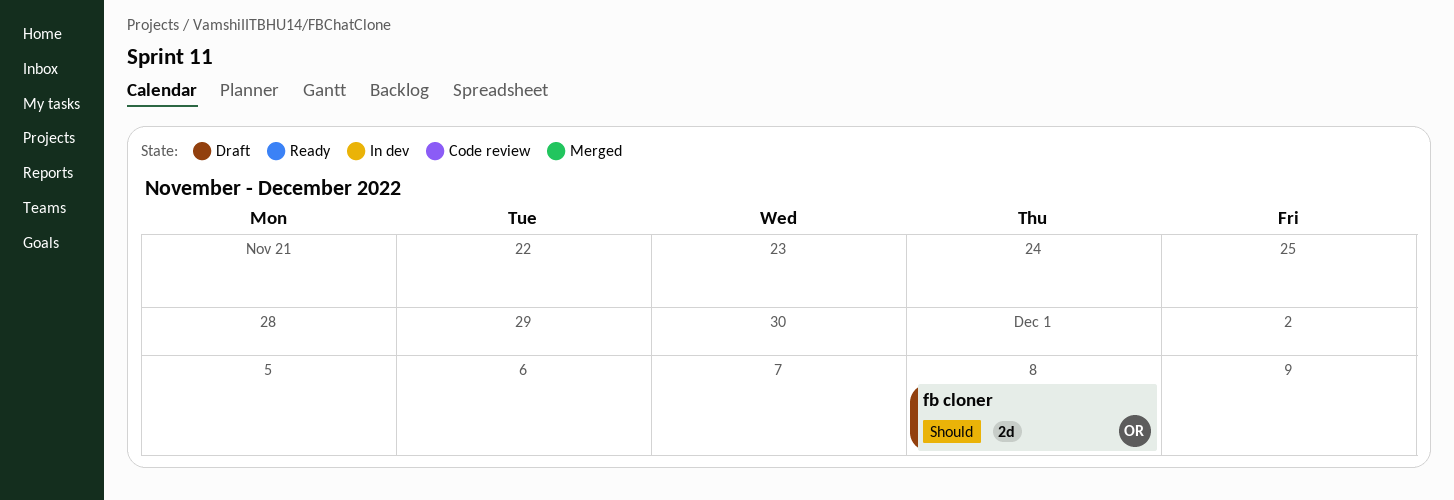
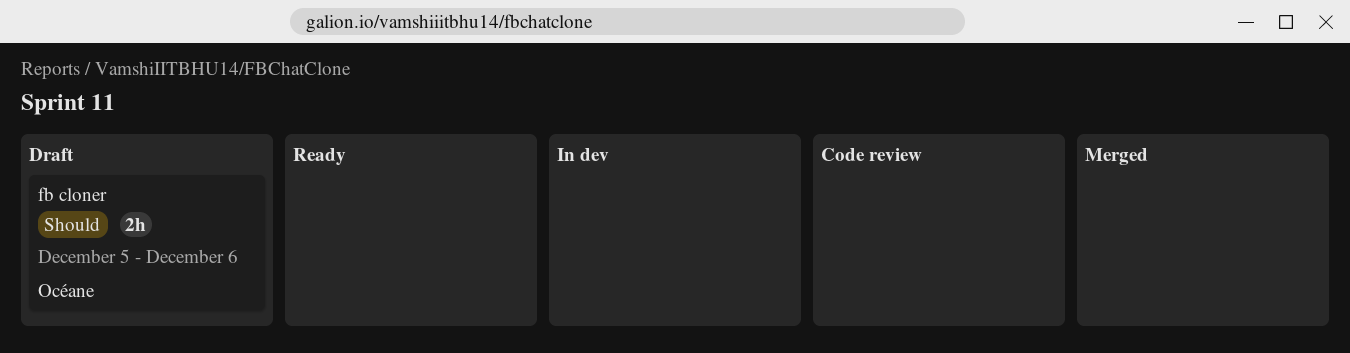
fb cloner, estimate: 2d -> 2h
fb cloner, due: Dec 8 -> Dec 6

